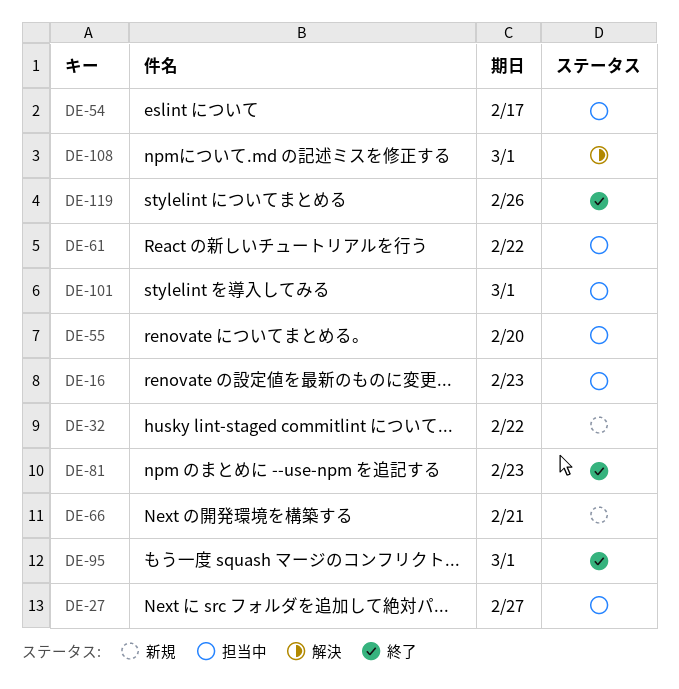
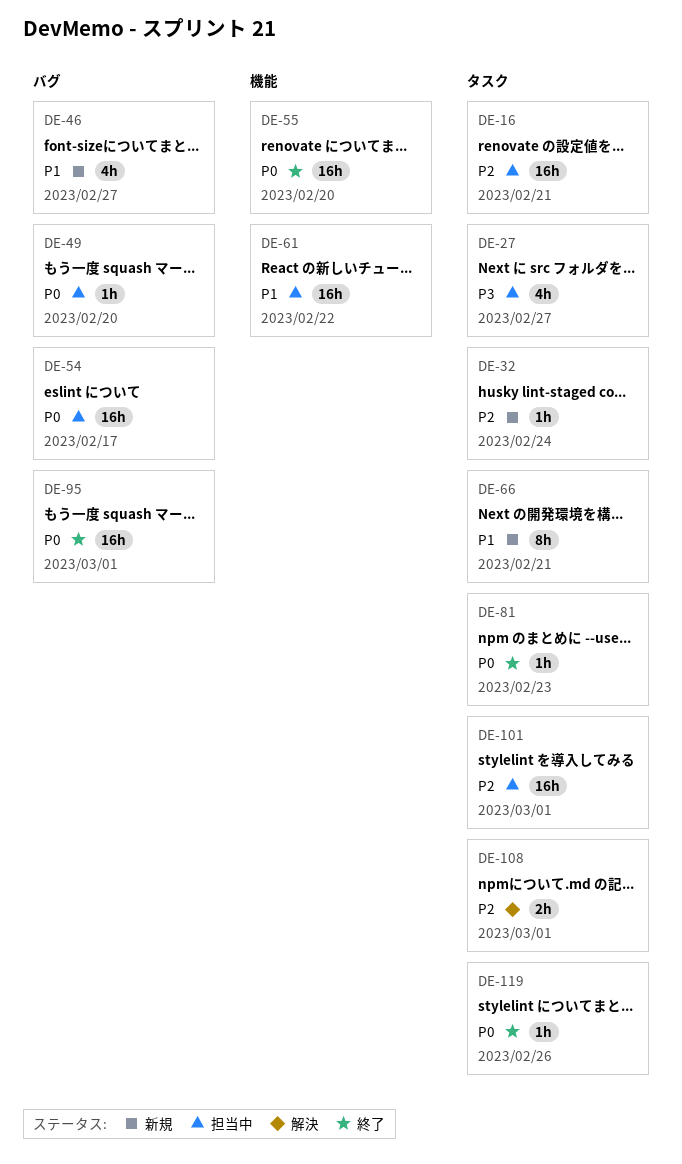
DE-16, due: Feb 23 -> Feb 21
DE-32, due: Feb 22 -> Feb 24
DE-46: none -> present
DE-49: none -> present
DE-55, status: 担当中 -> 終了

